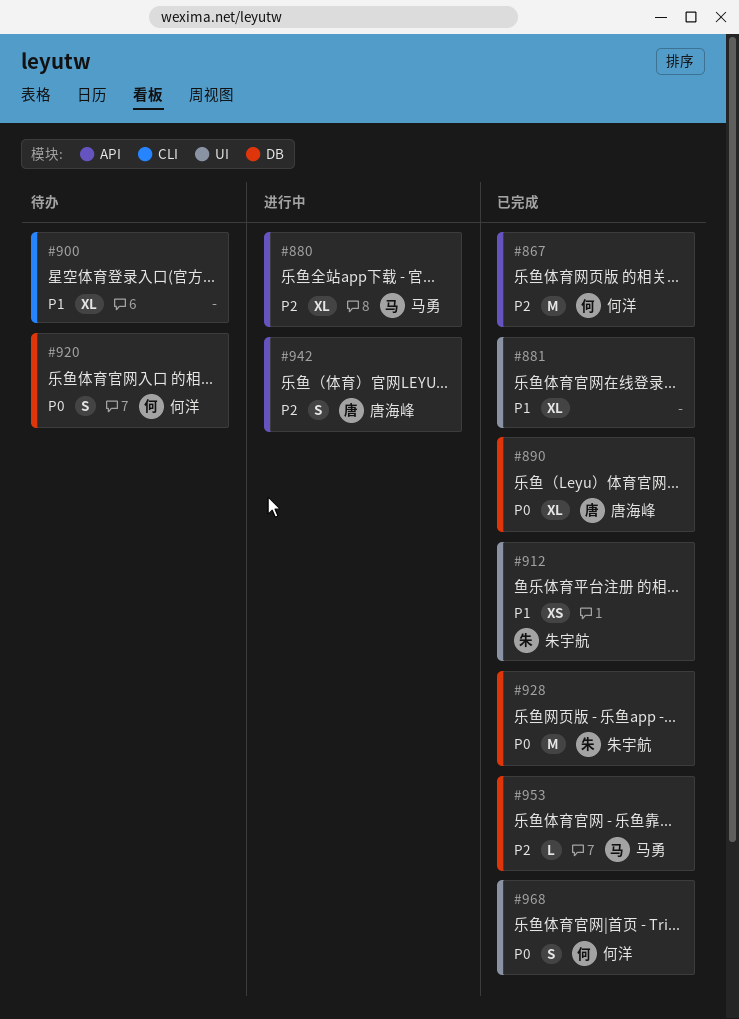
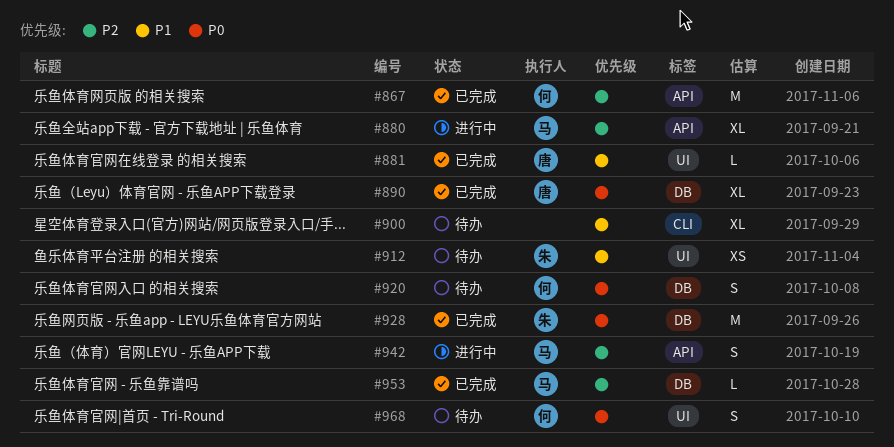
#881, owner: none -> 唐海峰
#881, estimate: XL -> L
#912, status: 已完成 -> 待办
#942, owner: 唐海峰 -> 马勇
#968, status: 已完成 -> 待办

